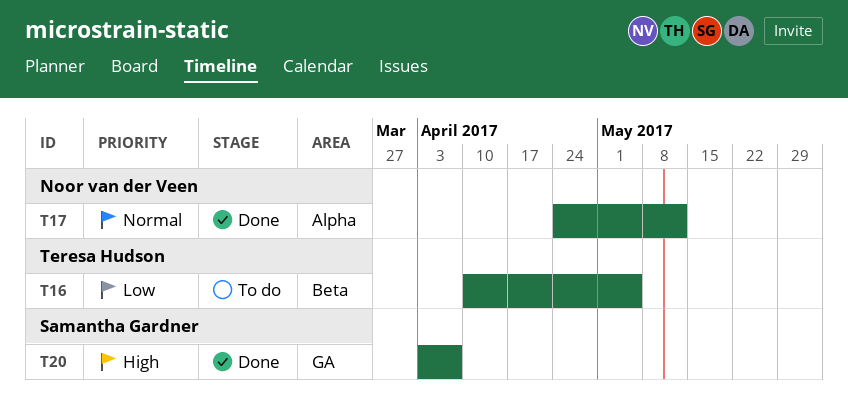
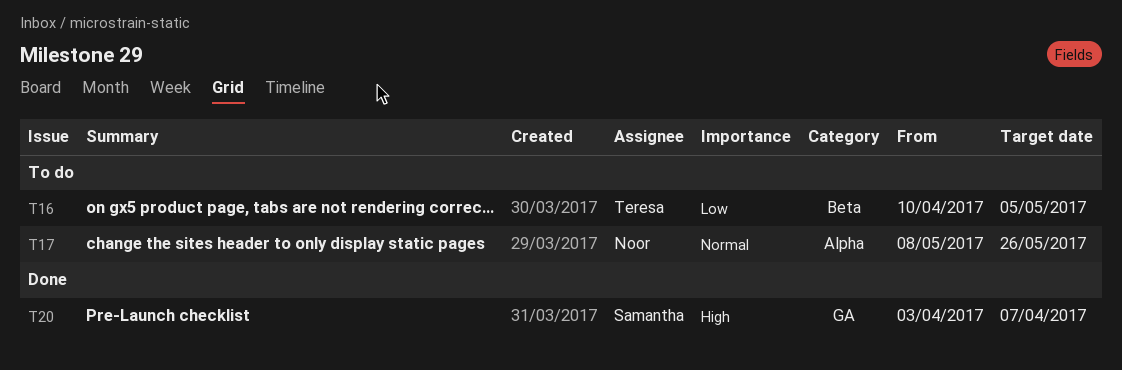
T17, status: Done -> To do
T17, start: Apr 24 -> May 8
T17, due: May 12 -> May 26

